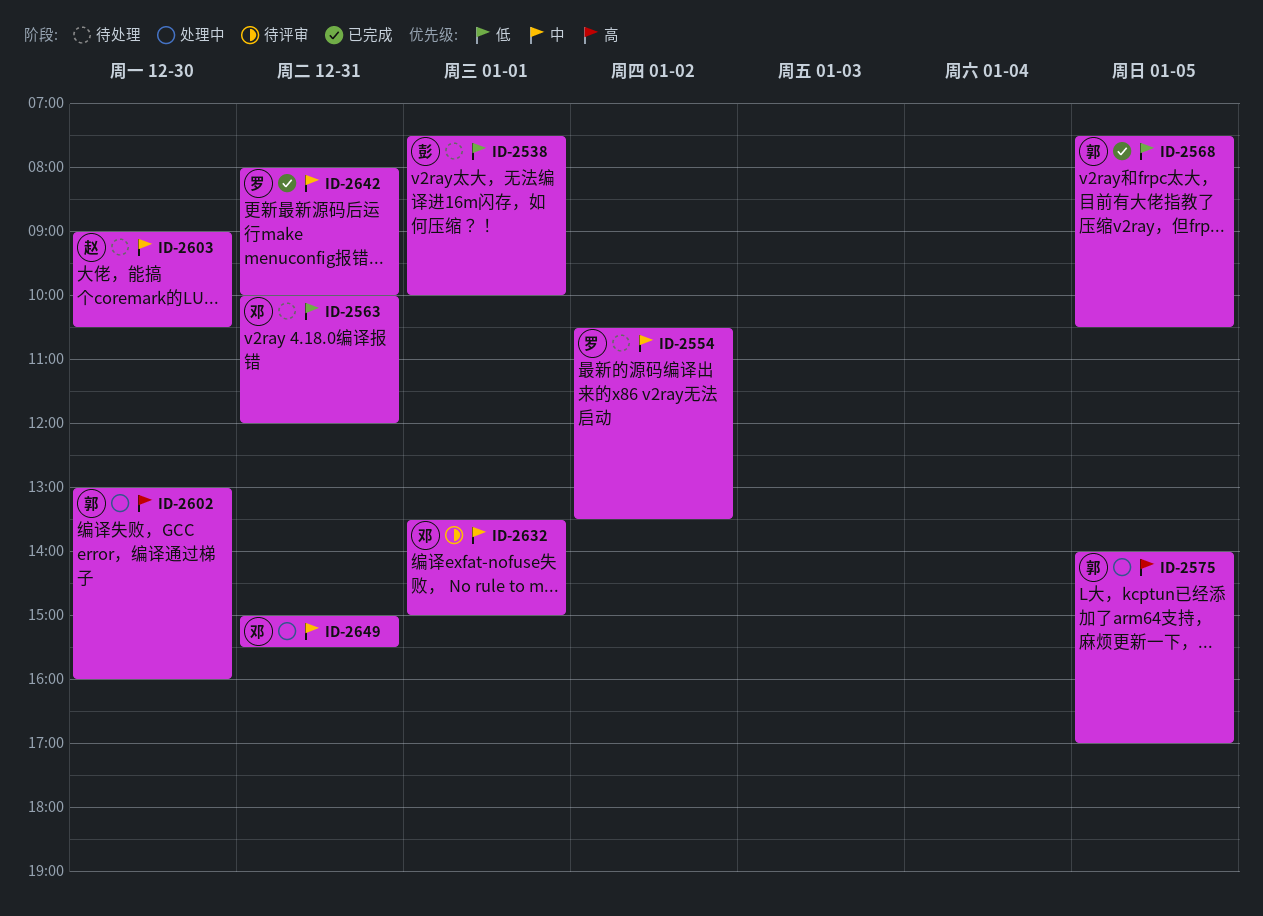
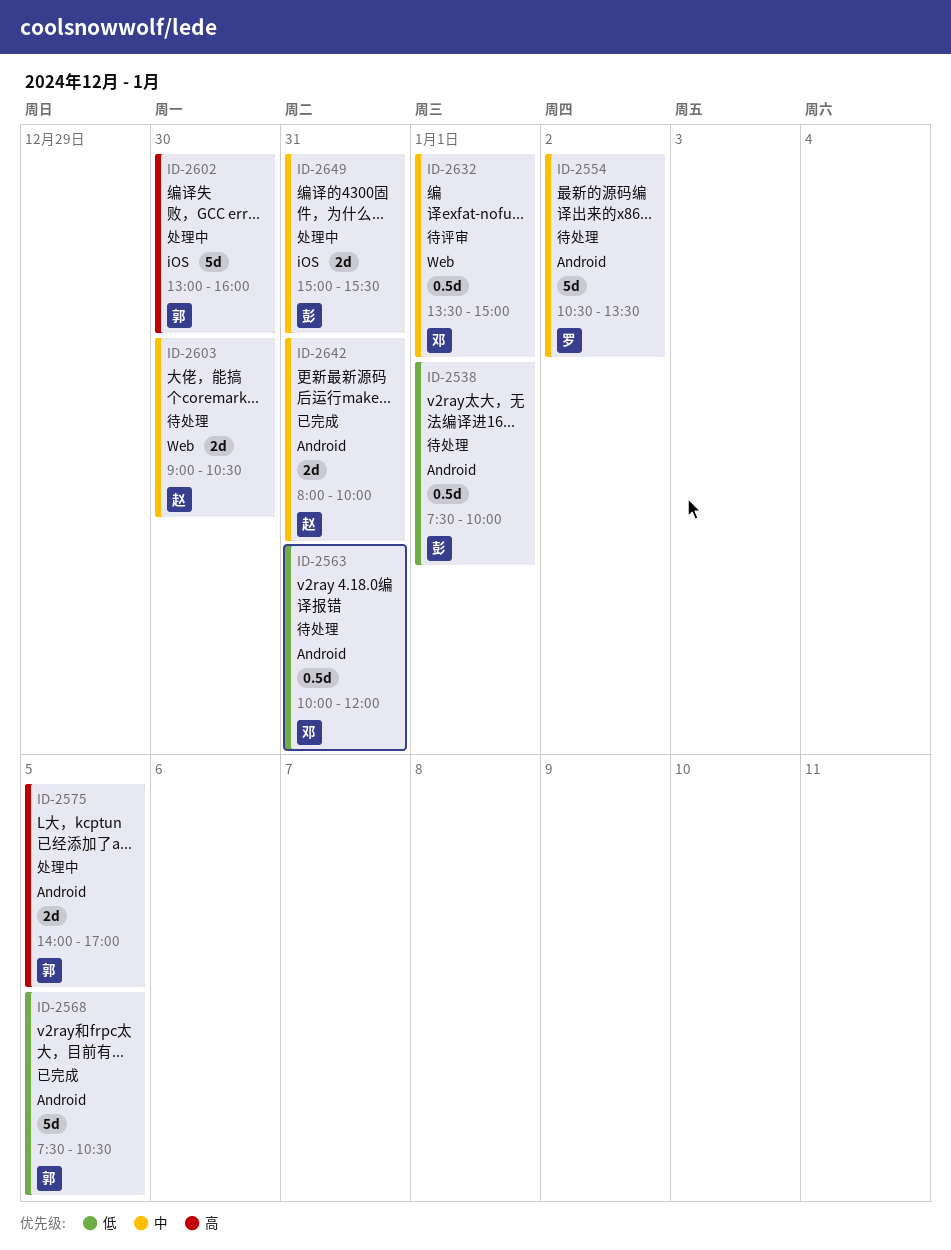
ID-2642, owner: 罗 -> 赵
ID-2649, owner: 邓 -> 彭

